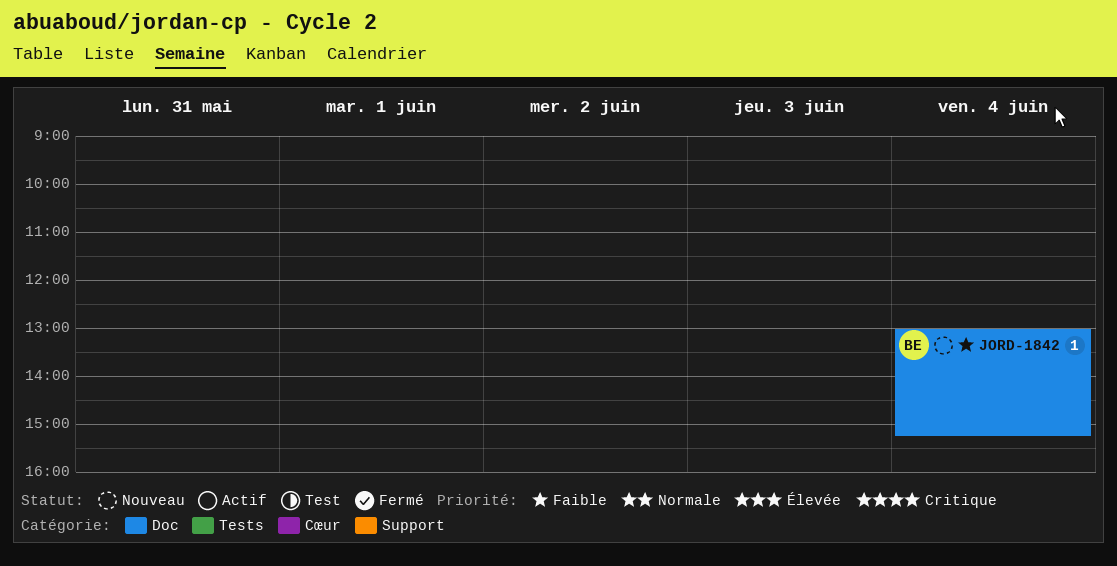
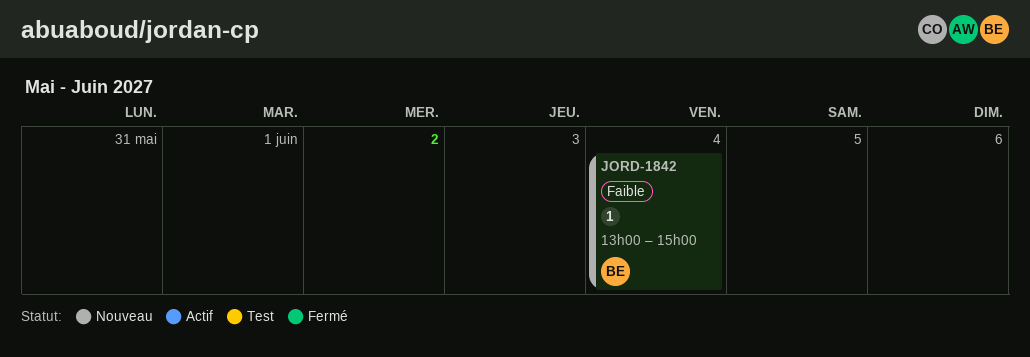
JORD-1842, ends: 15:15 -> 15:00

